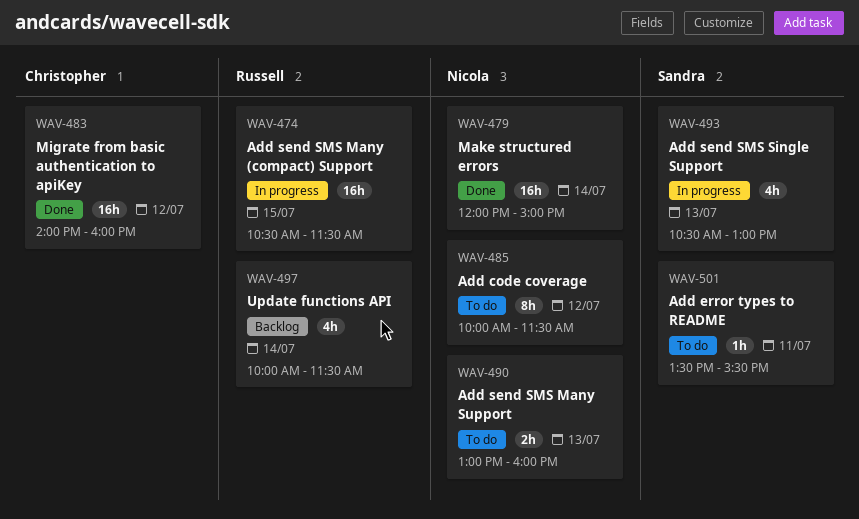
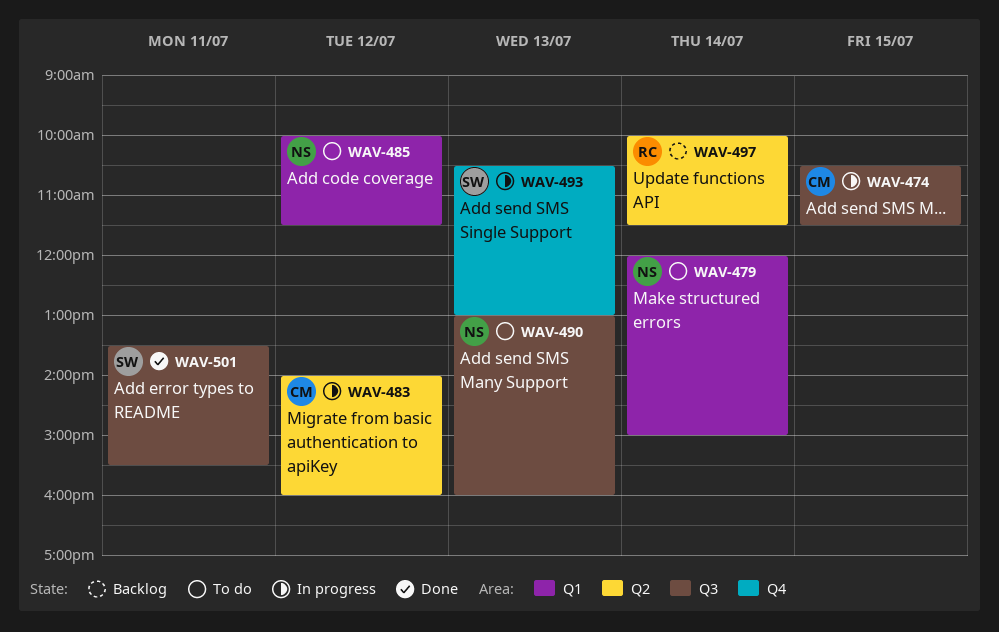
WAV-474, owner: Russell -> Christopher
WAV-479, status: Done -> To do
WAV-483, status: Done -> In progress
WAV-501, status: To do -> Done

